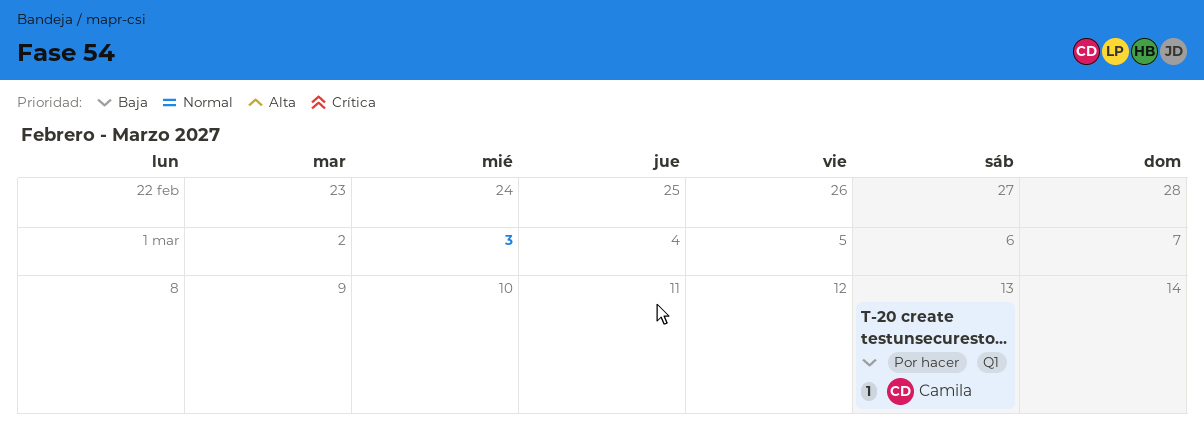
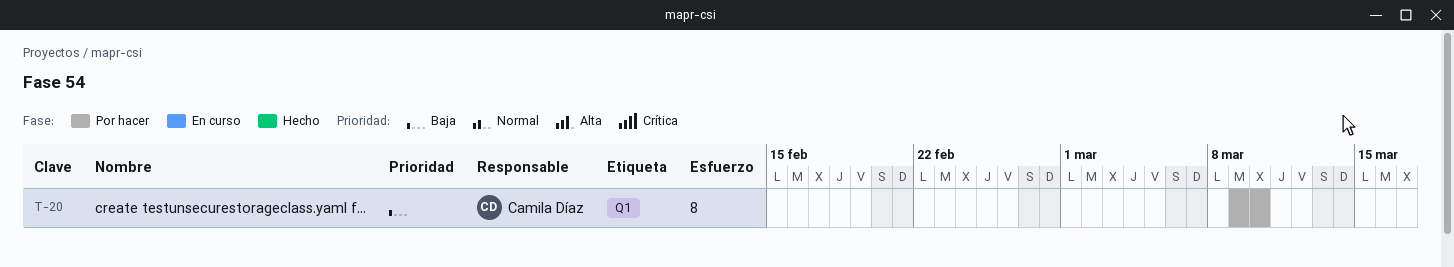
T-20, estimate: 1 -> 8
T-20, due: Mar 13 -> Mar 10

